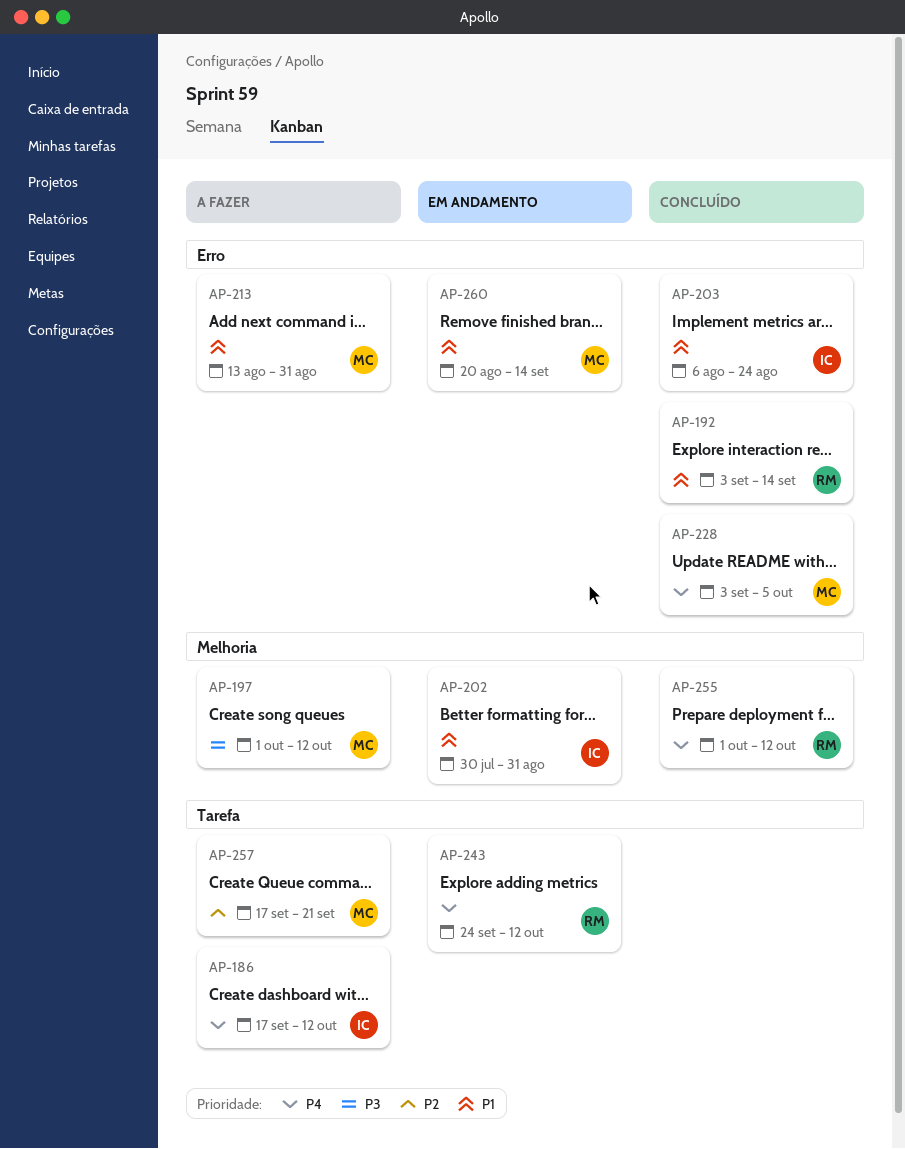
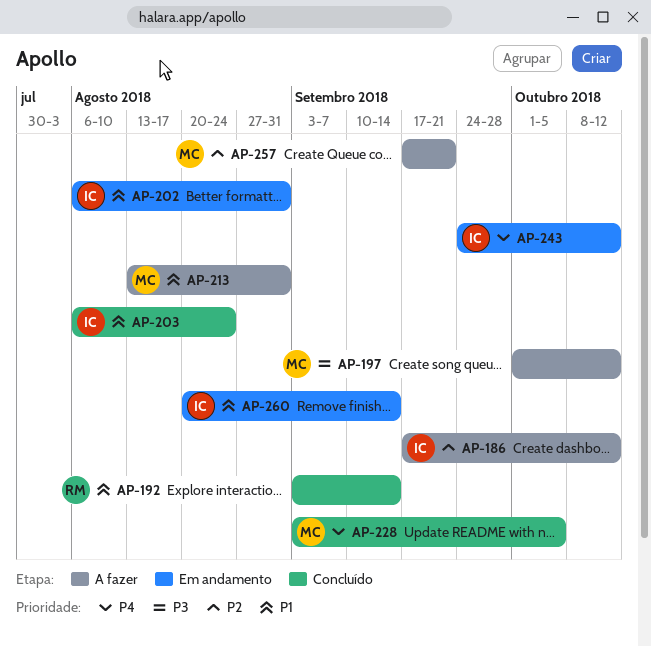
AP-186, priority: P4 -> P2
AP-202, start: Jul 30 -> Aug 6
AP-243, owner: RM -> IC
AP-255: present -> none
AP-260, owner: MC -> IC

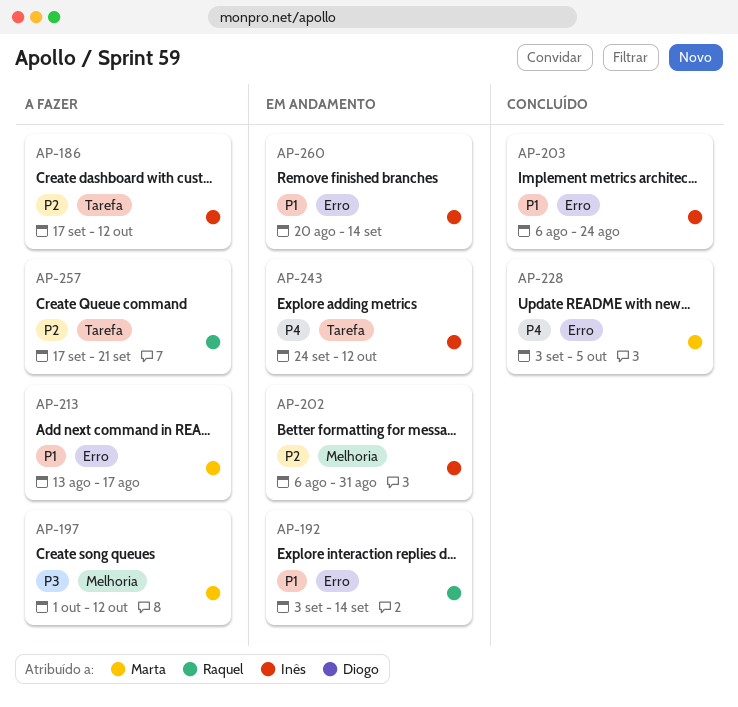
AP-192, status: Concluído -> Em andamento
AP-202, priority: P1 -> P2
AP-213, due: Aug 31 -> Aug 17
AP-257, owner: Marta -> Raquel

